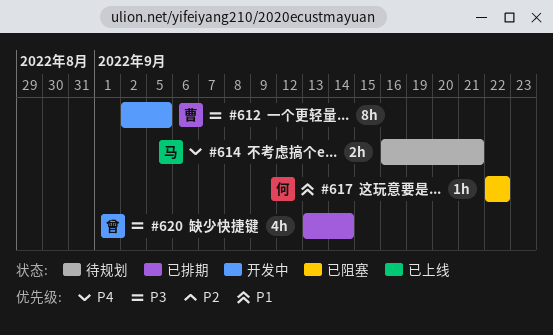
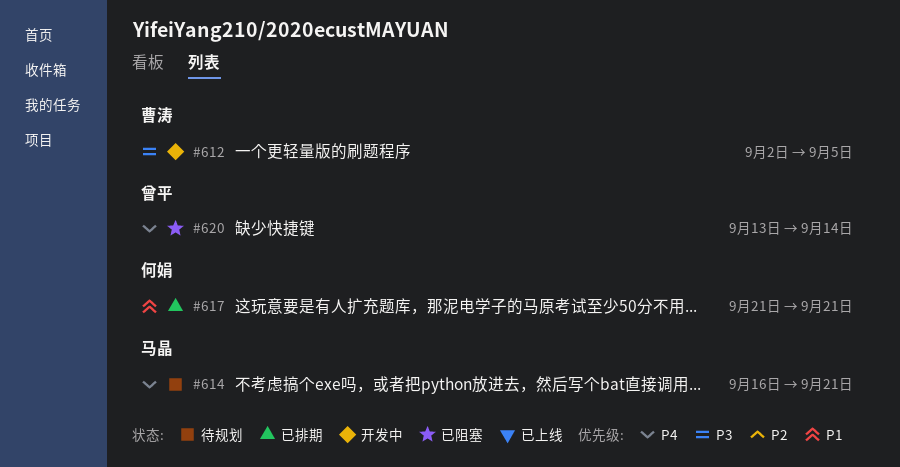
#617, status: 已阻塞 -> 已排期
#617, start: Sep 22 -> Sep 21
#617, due: Sep 22 -> Sep 21
#620, status: 已排期 -> 已阻塞
#620, priority: P3 -> P4

